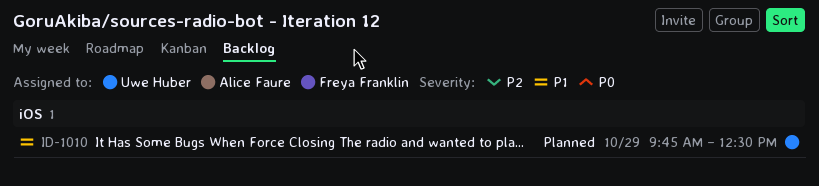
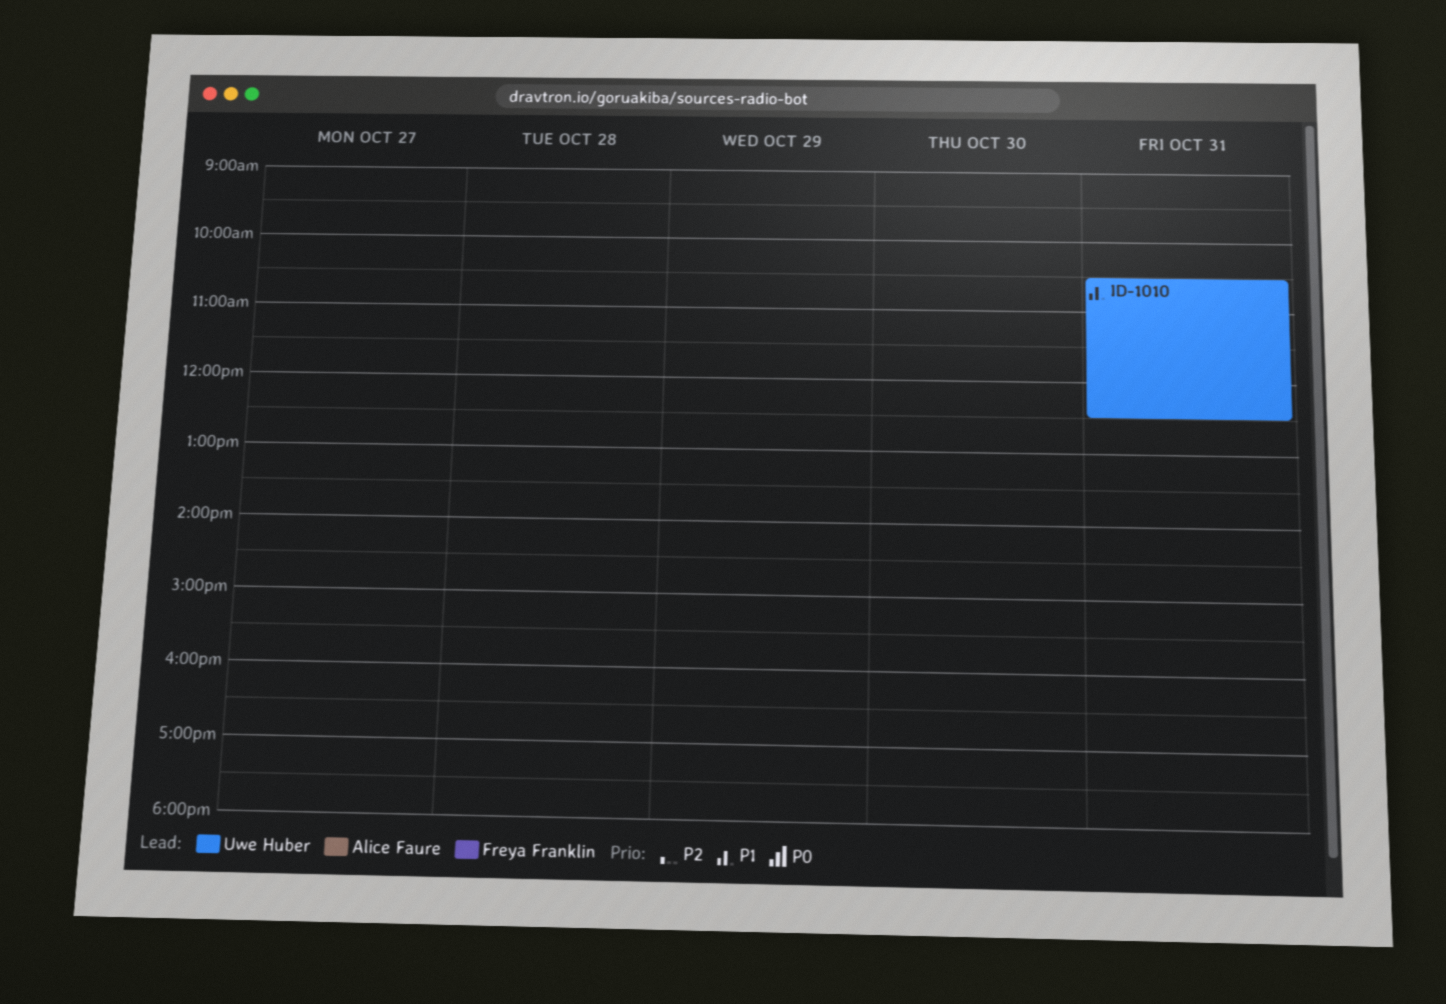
ID-1010, day: Oct 29 -> Oct 31
ID-1010, begins: 09:45 -> 10:30

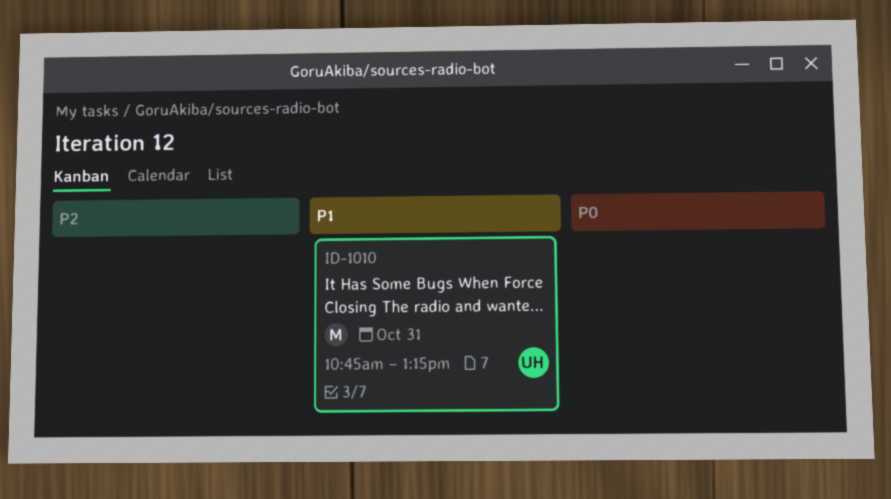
ID-1010, begins: 10:30 -> 10:45
ID-1010, ends: 12:30 -> 13:15

